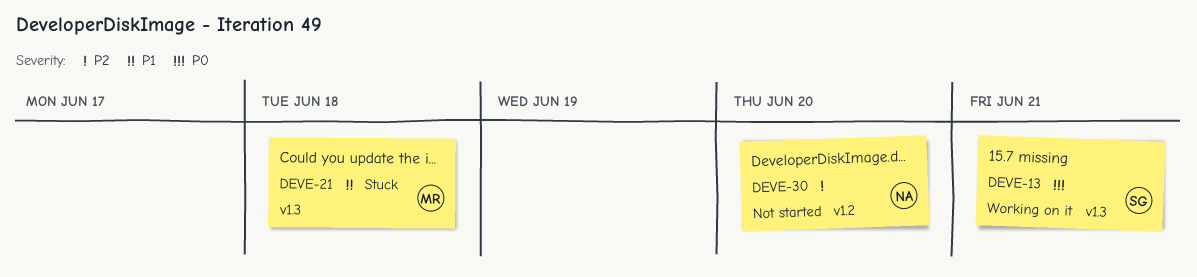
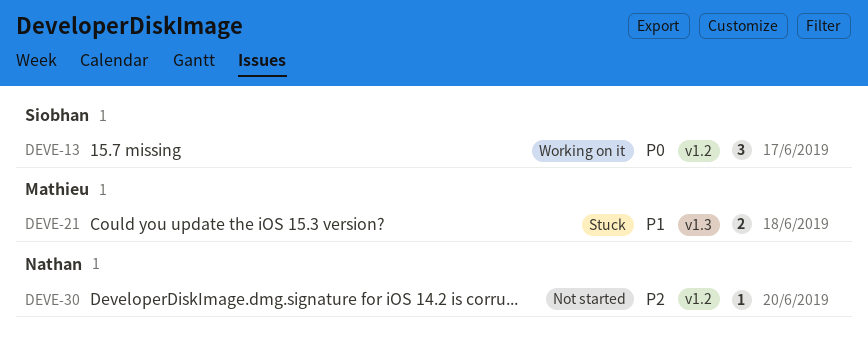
DEVE-13, label: v1.3 -> v1.2
DEVE-13, due: Jun 21 -> Jun 17

